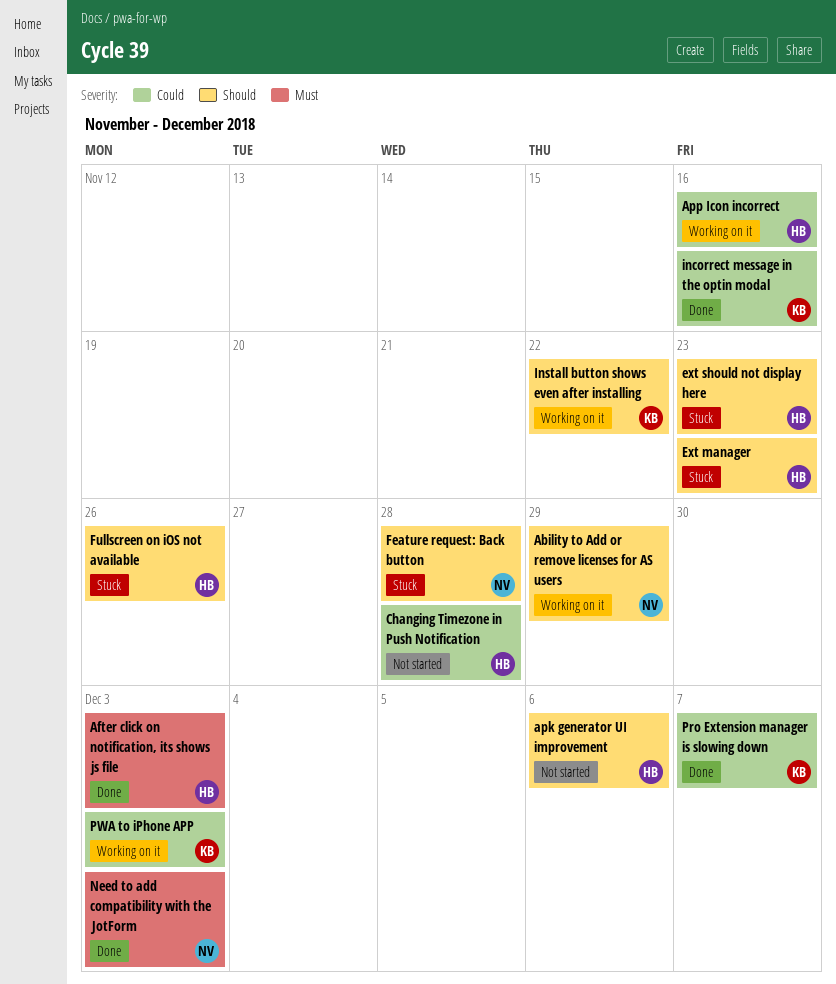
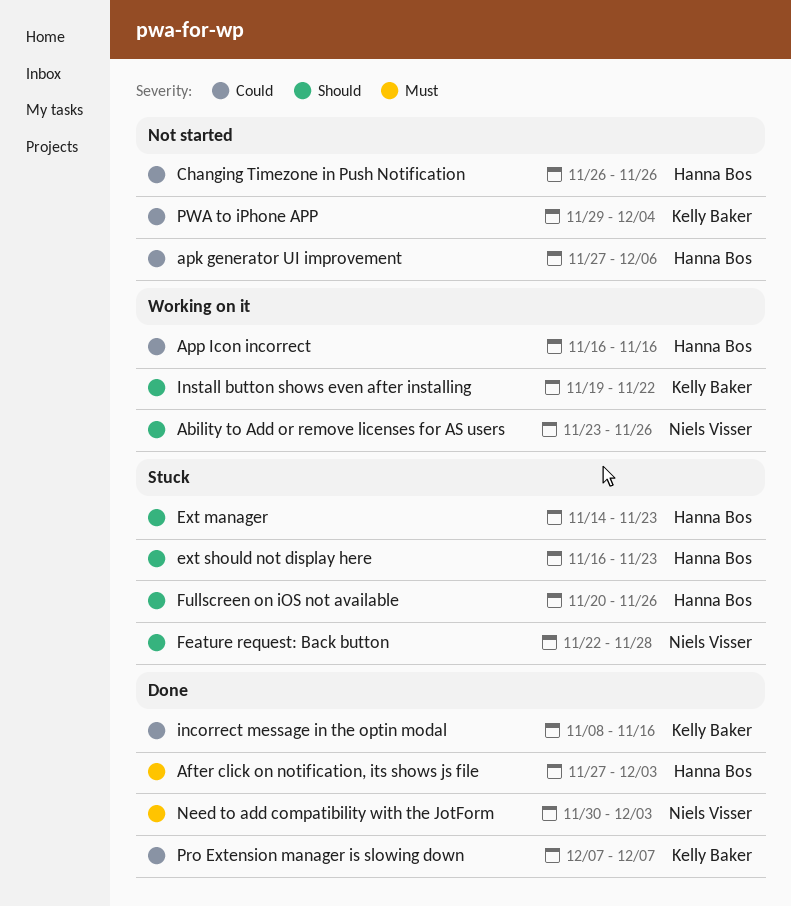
Ability to Add or remove licenses for AS users, due: Nov 29 -> Nov 26
apk generator UI improvement, priority: Should -> Could
Changing Timezone in Push Notification, due: Nov 28 -> Nov 26
PWA to iPhone APP, status: Working on it -> Not started
PWA to iPhone APP, due: Dec 3 -> Dec 4

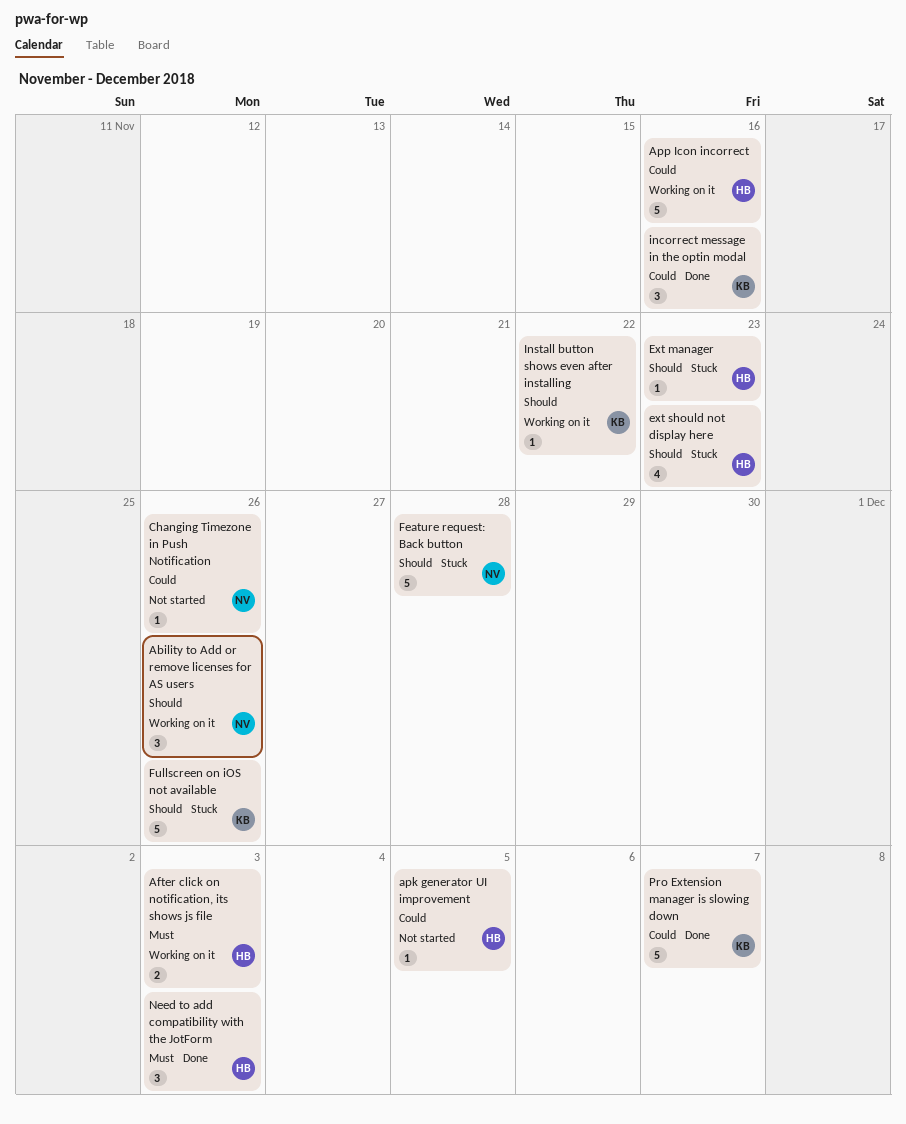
After click on notification, its shows js file, status: Done -> Working on it
apk generator UI improvement, due: Dec 6 -> Dec 5
Changing Timezone in Push Notification, owner: Hanna Bos -> Niels Visser
Fullscreen on iOS not available, owner: Hanna Bos -> Kelly Baker
Need to add compatibility with the JotForm, owner: Niels Visser -> Hanna Bos
PWA to iPhone APP: present -> none

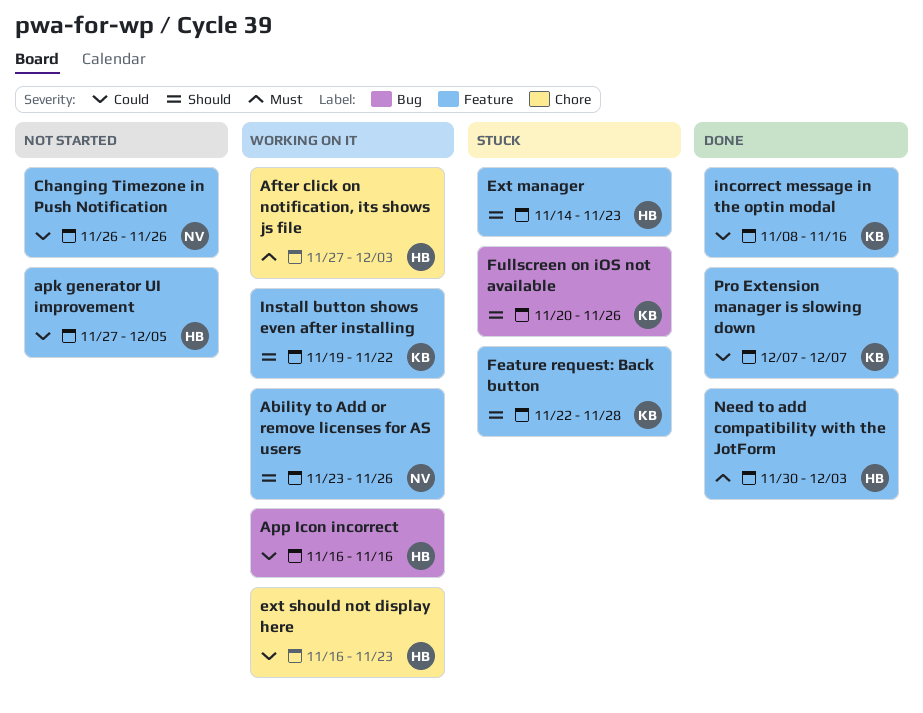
ext should not display here, status: Stuck -> Working on it
ext should not display here, priority: Should -> Could
Feature request: Back button, owner: NV -> KB

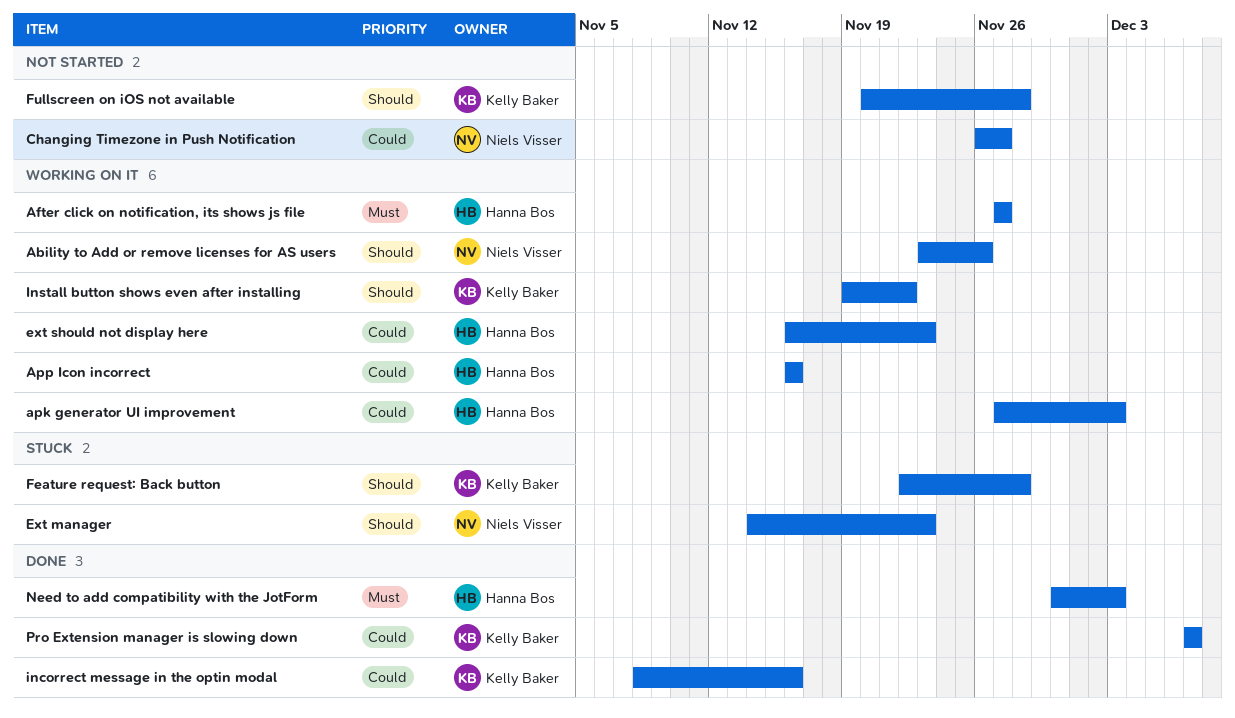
After click on notification, its shows js file, due: Dec 3 -> Nov 27
apk generator UI improvement, status: Not started -> Working on it
apk generator UI improvement, due: Dec 5 -> Dec 3
Changing Timezone in Push Notification, due: Nov 26 -> Nov 27
Ext manager, owner: Hanna Bos -> Niels Visser
Fullscreen on iOS not available, status: Stuck -> Not started
Fullscreen on iOS not available, due: Nov 26 -> Nov 28

